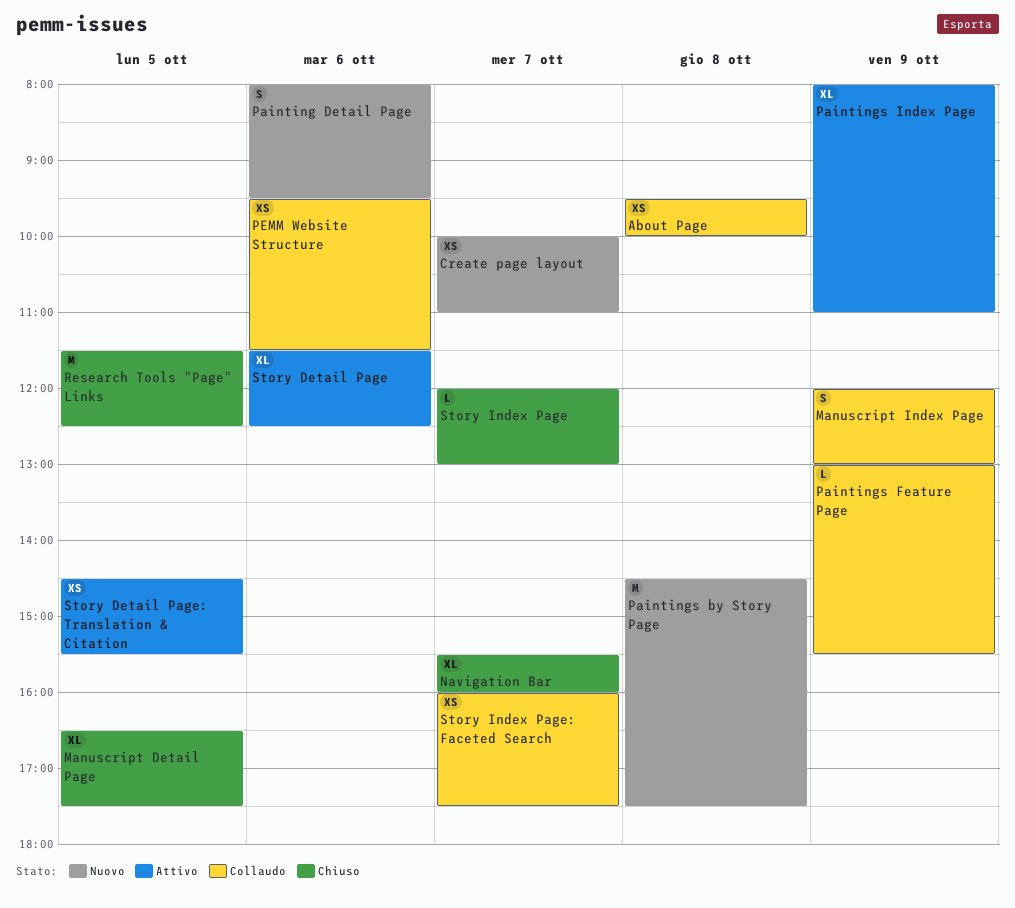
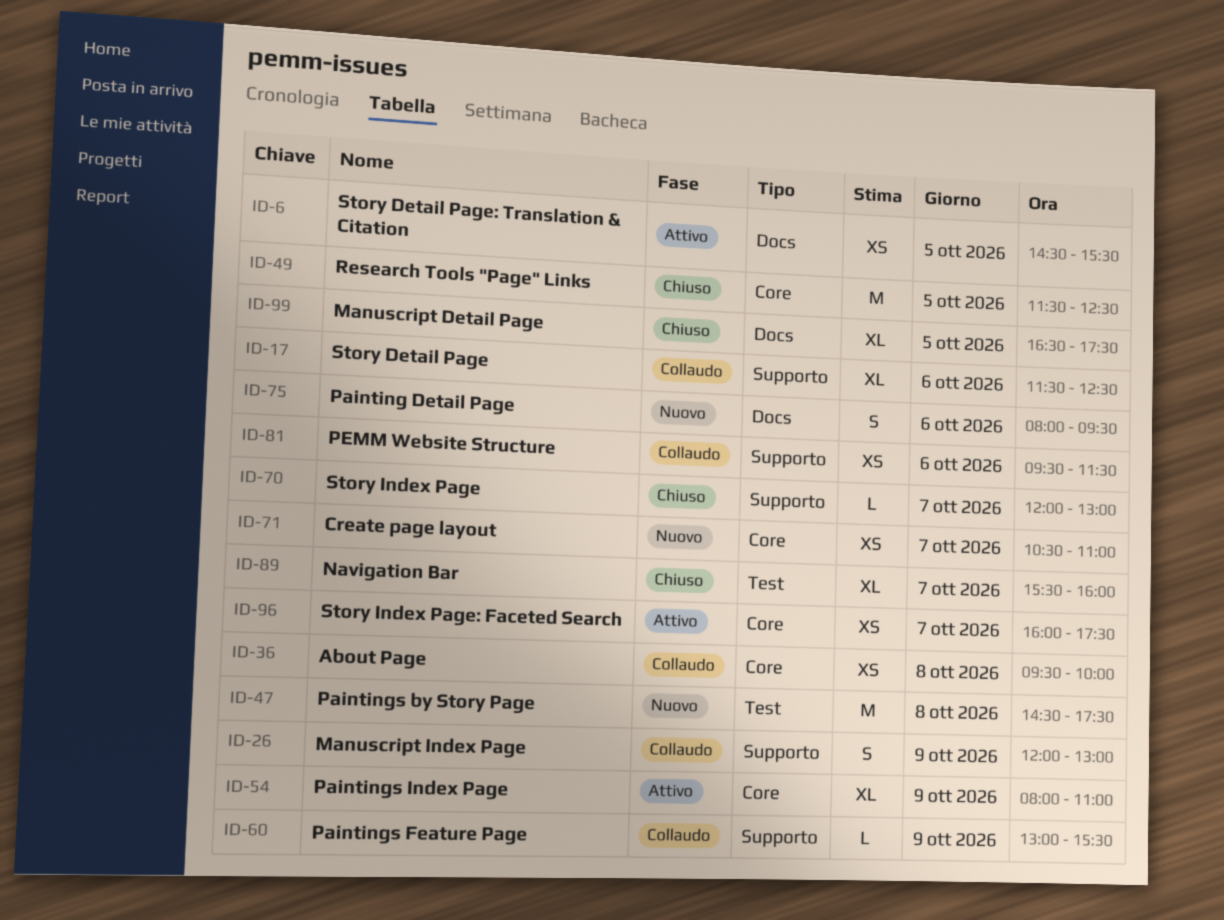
Create page layout, begins: 10:00 -> 10:30
Story Detail Page, status: Attivo -> Collaudo
Story Index Page: Faceted Search, status: Collaudo -> Attivo

